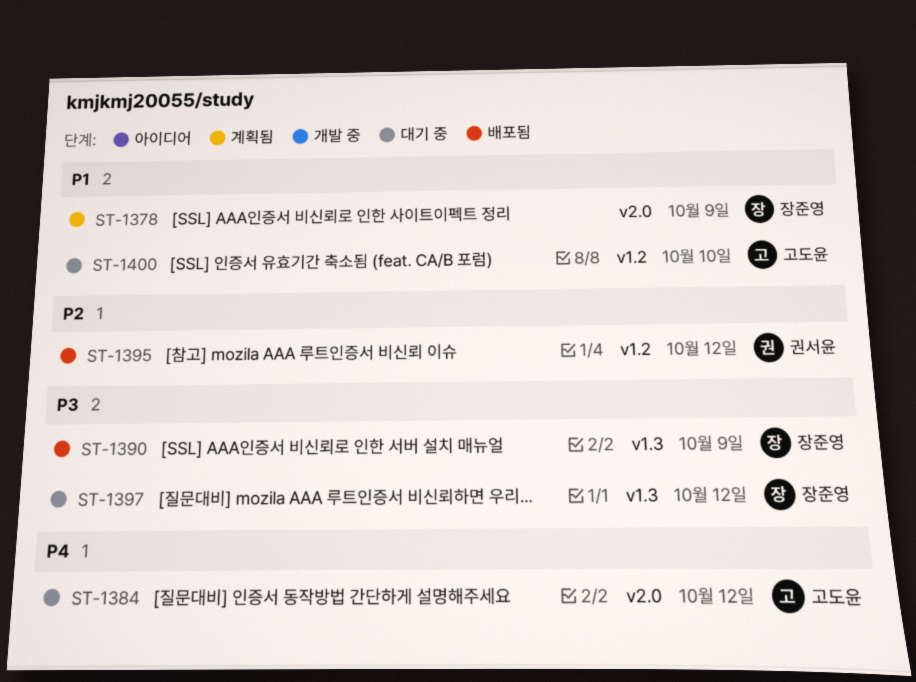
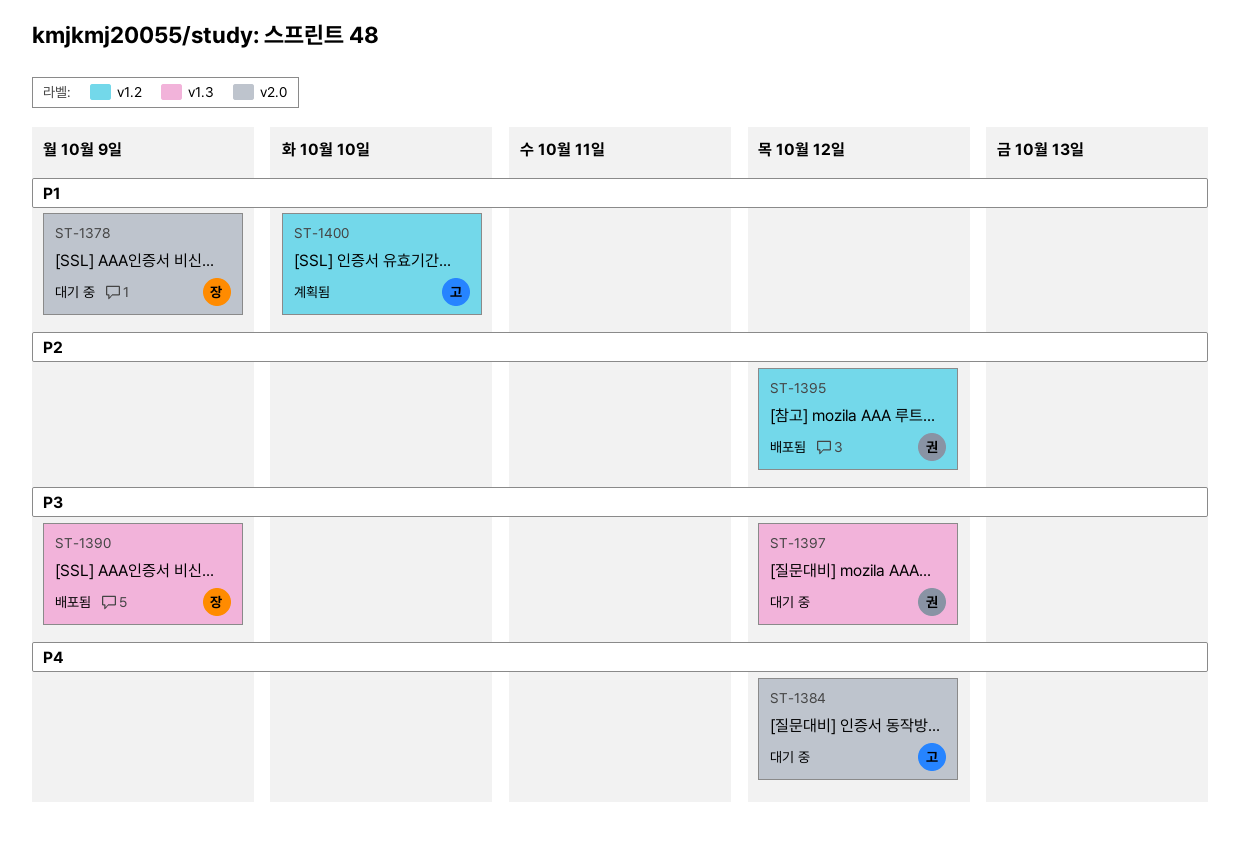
ST-1378, status: 계획됨 -> 대기 중
ST-1397, owner: 장준영 -> 권서윤
ST-1400, status: 대기 중 -> 계획됨

